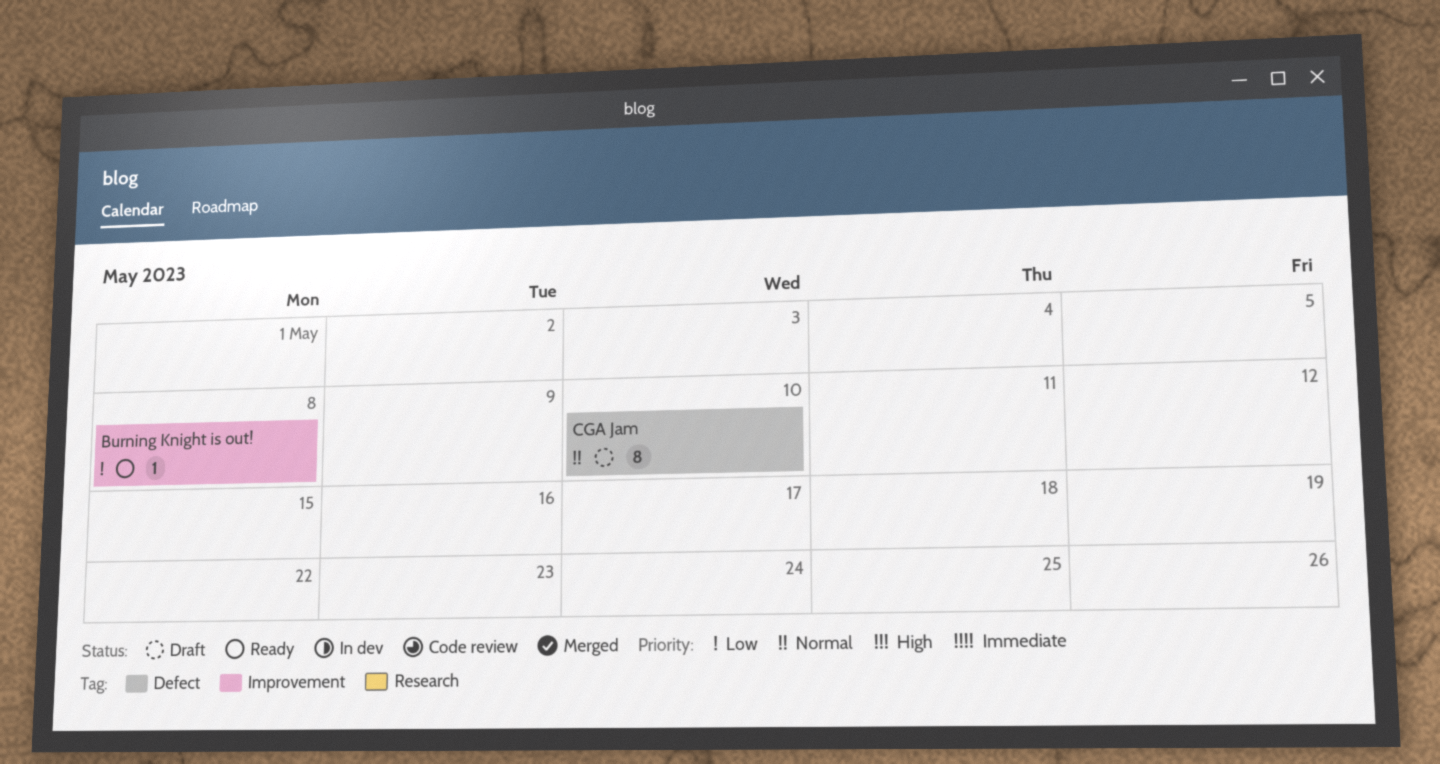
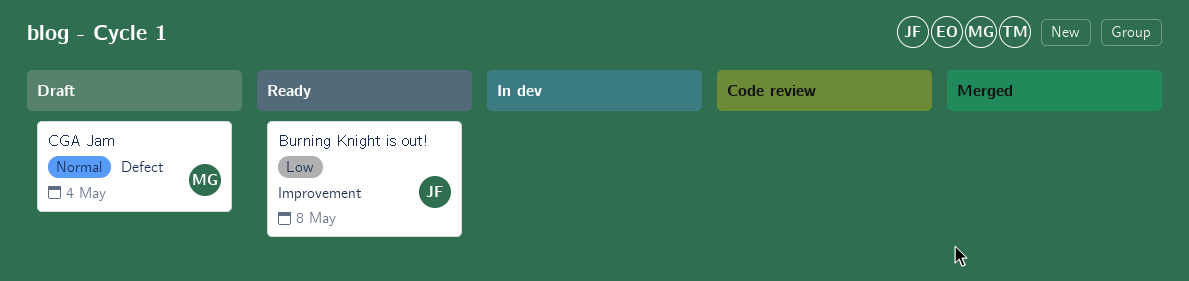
CGA Jam, due: May 10 -> May 4

